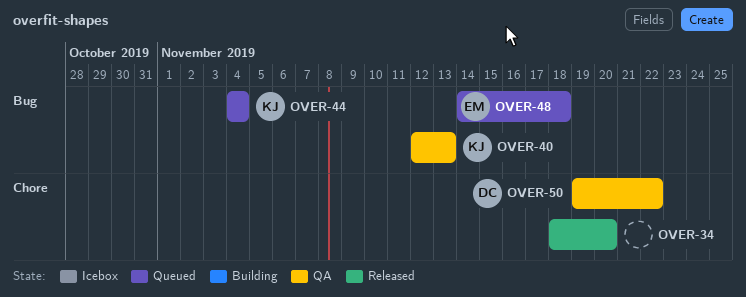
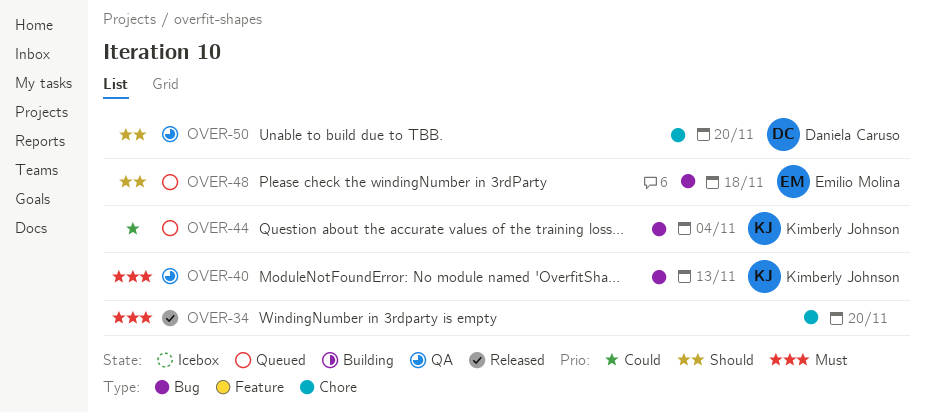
OVER-50, due: Nov 22 -> Nov 20

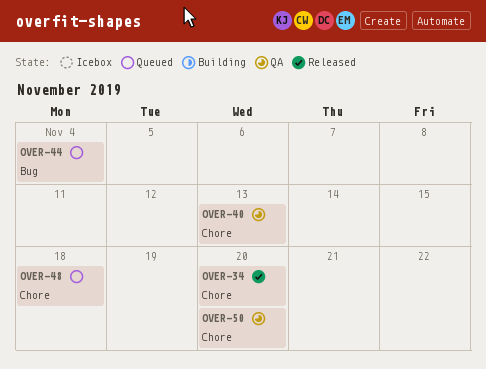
OVER-40, label: Bug -> Chore
OVER-48, label: Bug -> Chore

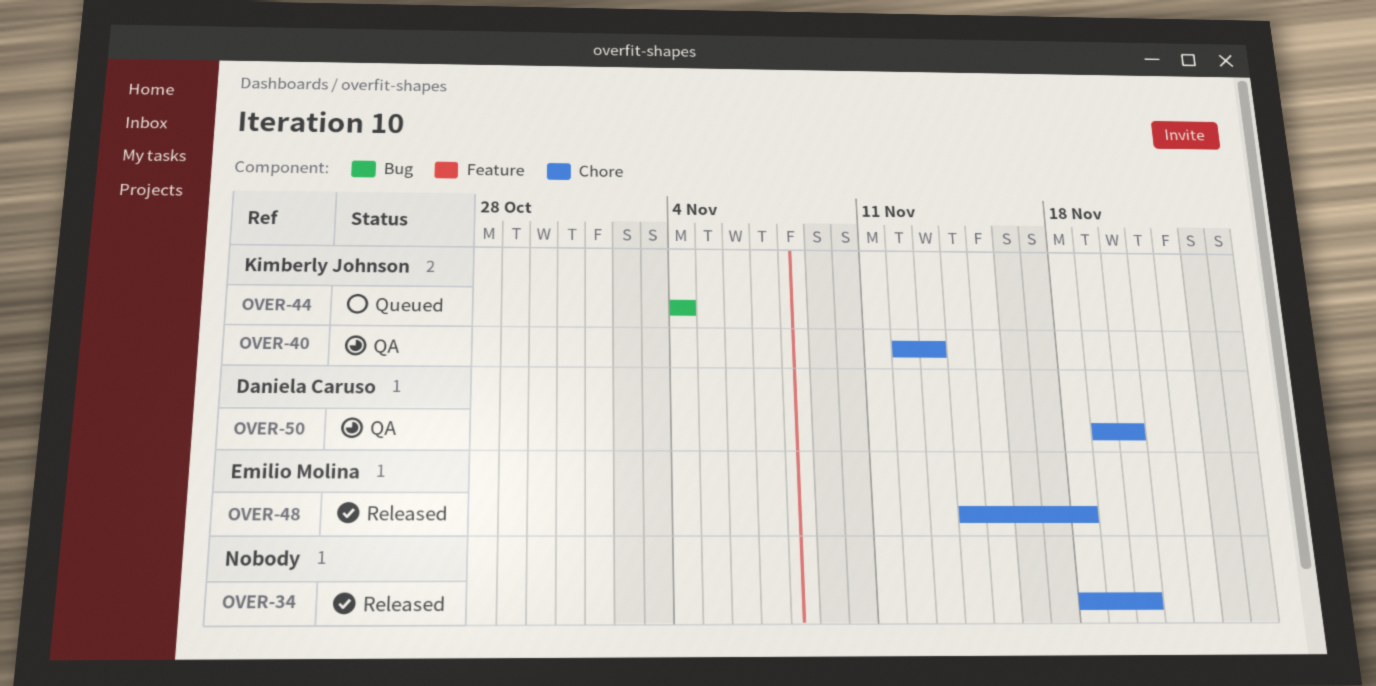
OVER-48, status: Queued -> Released

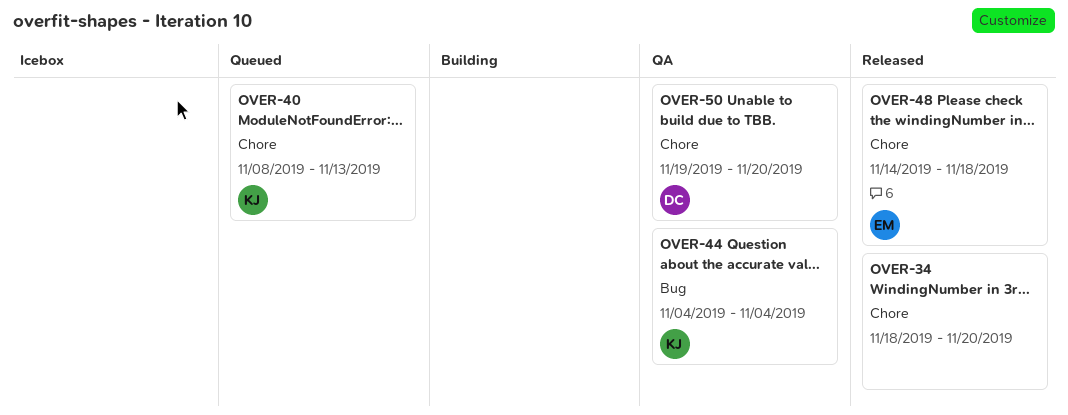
OVER-40, status: QA -> Queued
OVER-40, start: Nov 12 -> Nov 8
OVER-44, status: Queued -> QA

